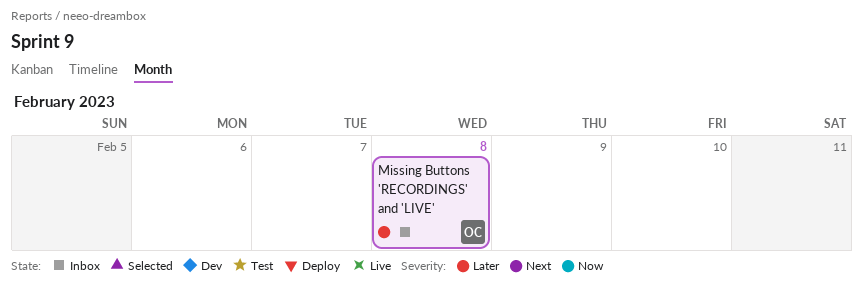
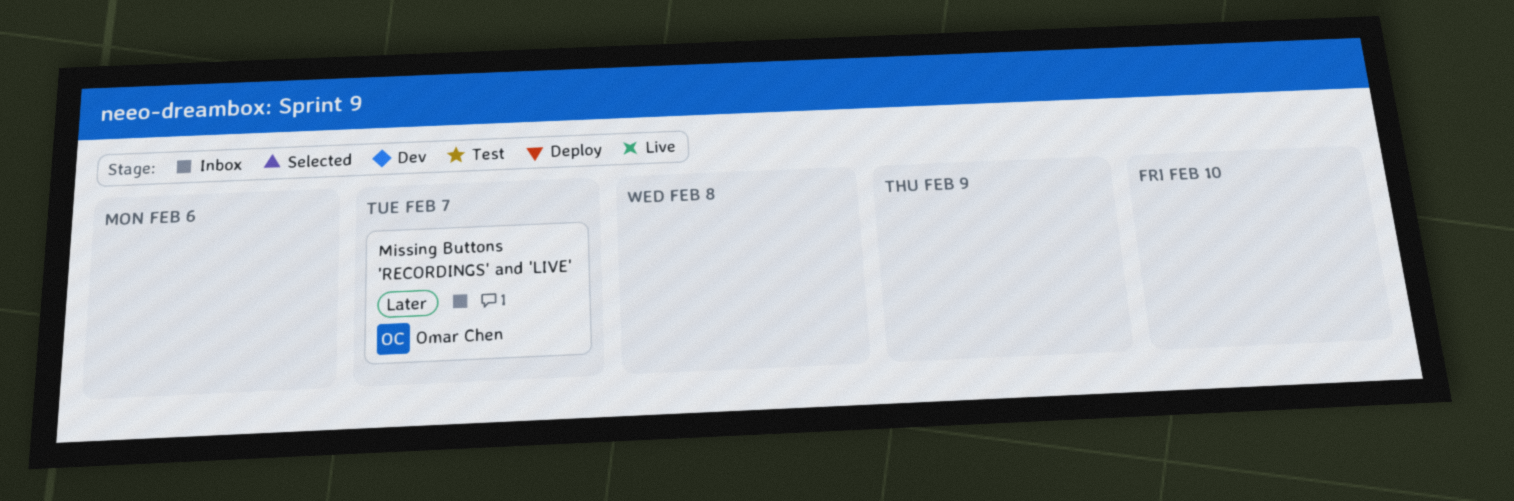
Missing Buttons 'RECORDINGS' and 'LIVE', due: Feb 8 -> Feb 7

